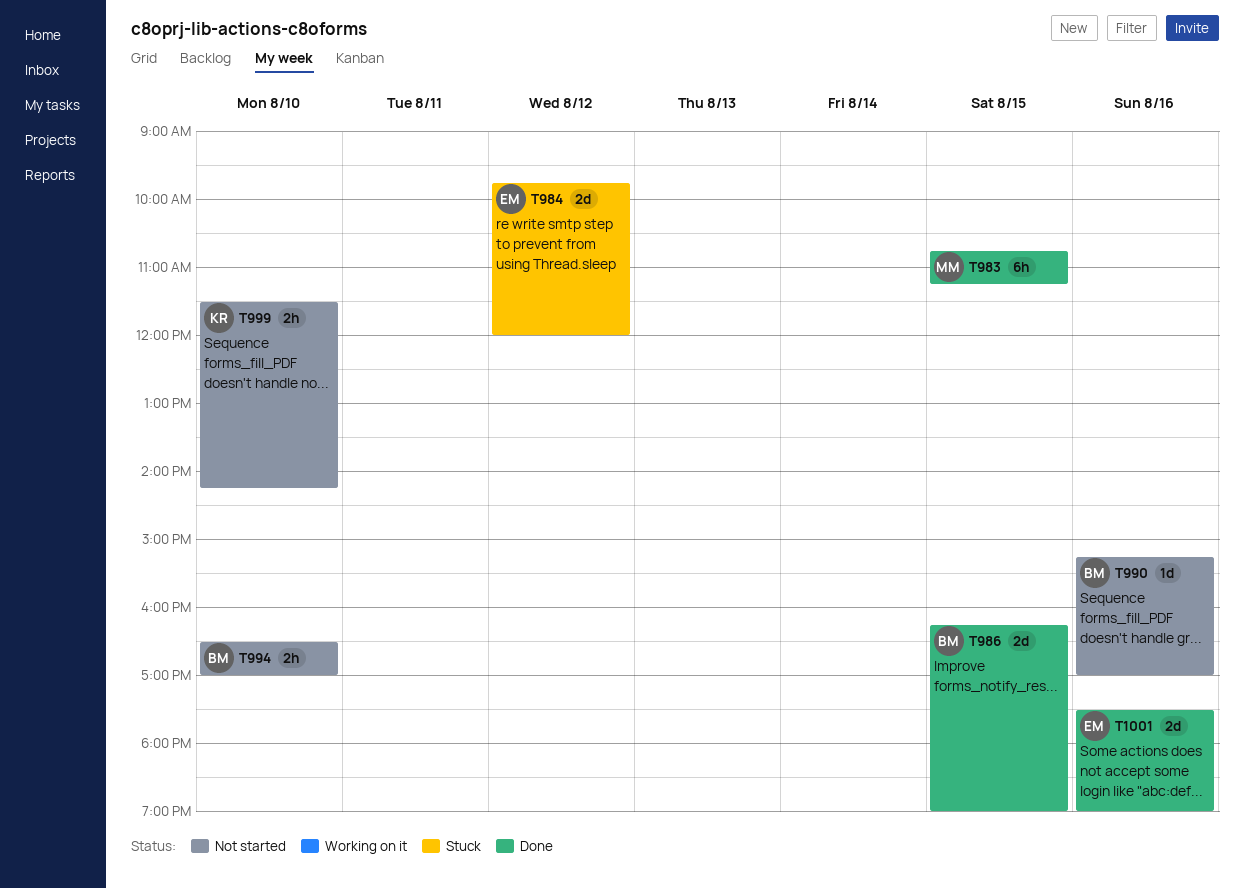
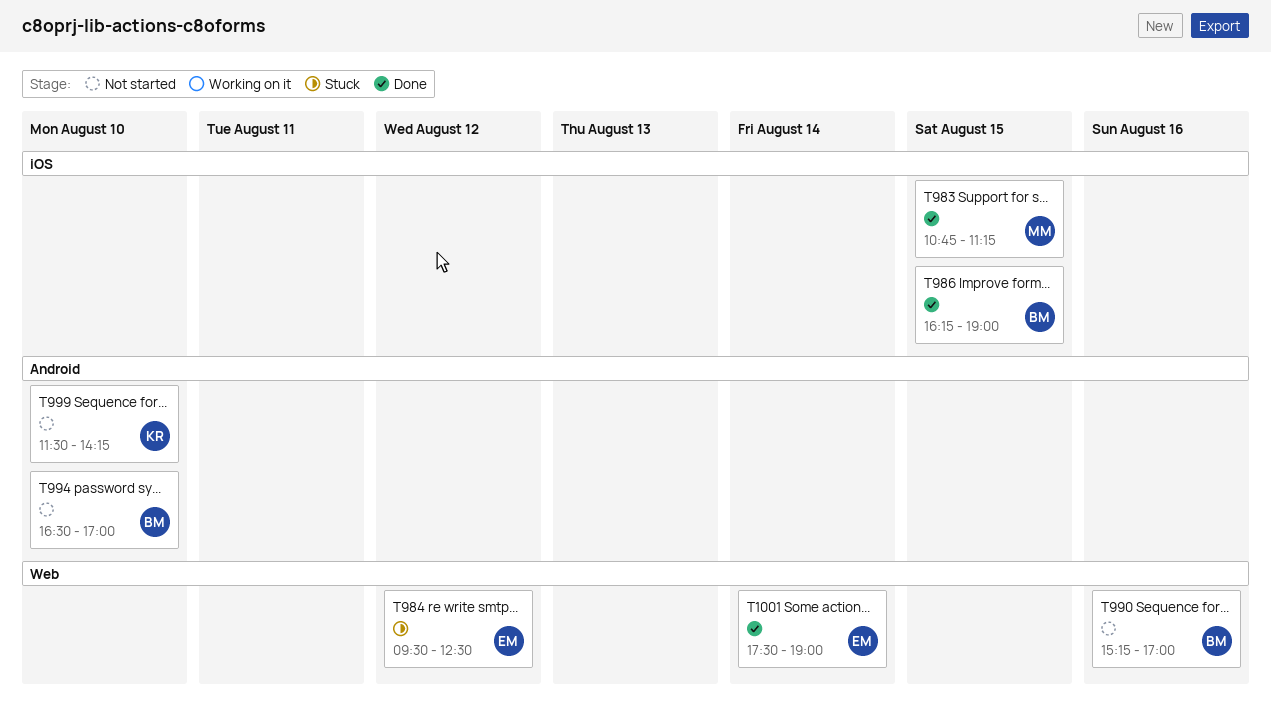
T984, begins: 09:45 -> 09:30
T984, ends: 12:00 -> 12:30
T1001, day: Aug 16 -> Aug 14

